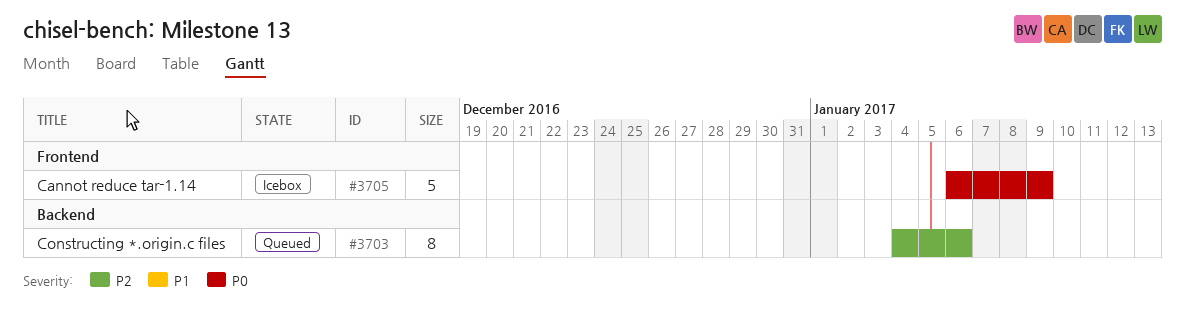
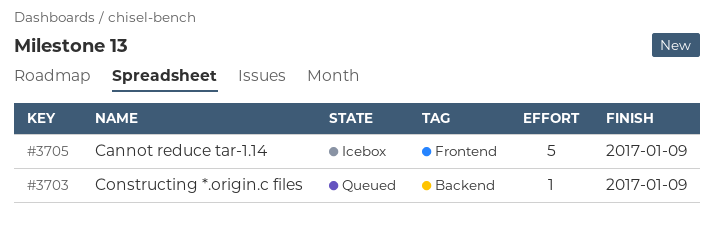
#3703, estimate: 8 -> 1
#3703, due: Jan 6 -> Jan 9

